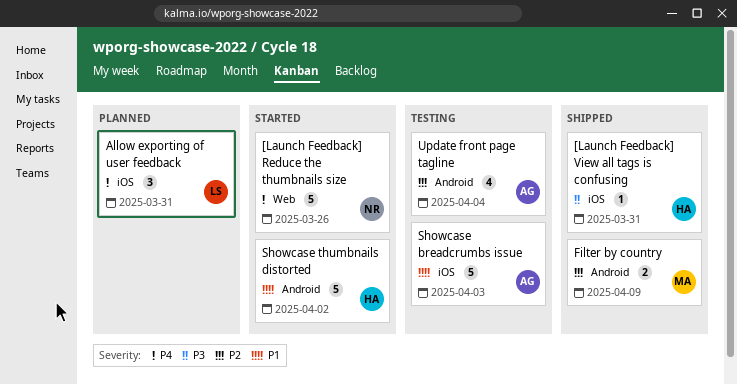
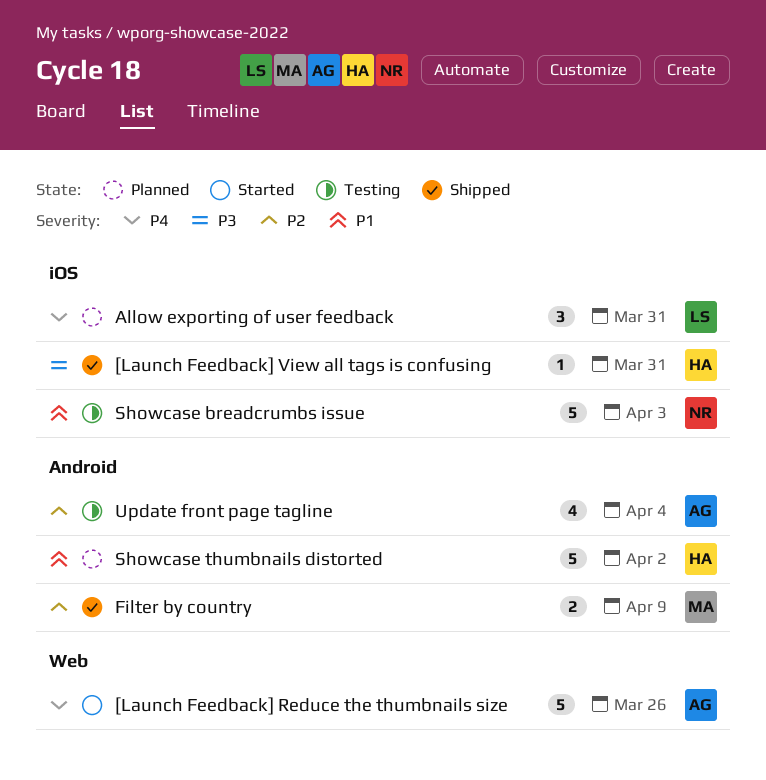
[Launch Feedback] Reduce the thumbnails size, owner: NR -> AG
Showcase breadcrumbs issue, owner: AG -> NR
Showcase thumbnails distorted, status: Started -> Planned

